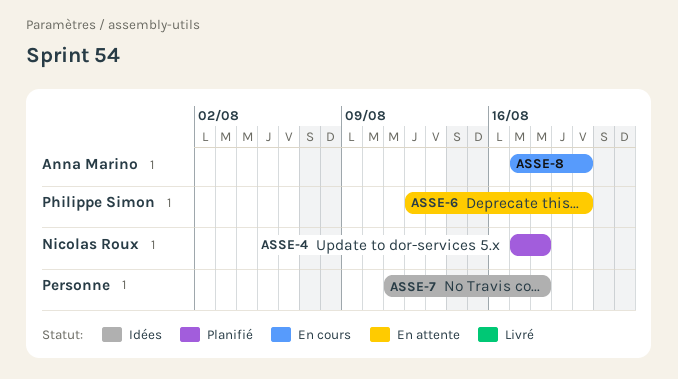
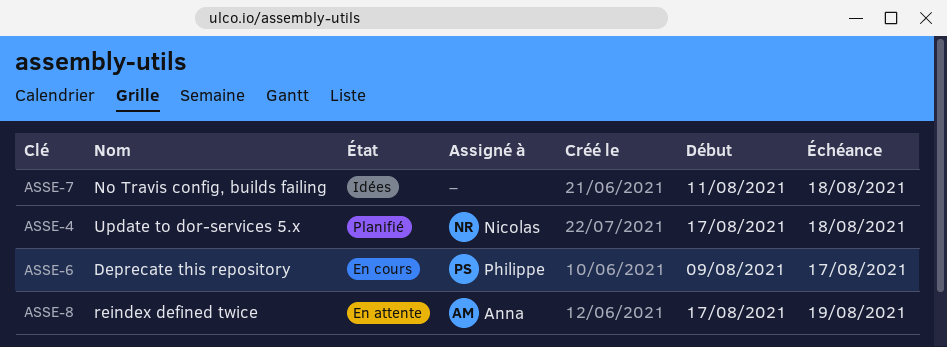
ASSE-6, status: En attente -> En cours
ASSE-6, start: Aug 12 -> Aug 9
ASSE-6, due: Aug 20 -> Aug 17
ASSE-8, status: En cours -> En attente
ASSE-8, due: Aug 20 -> Aug 19

